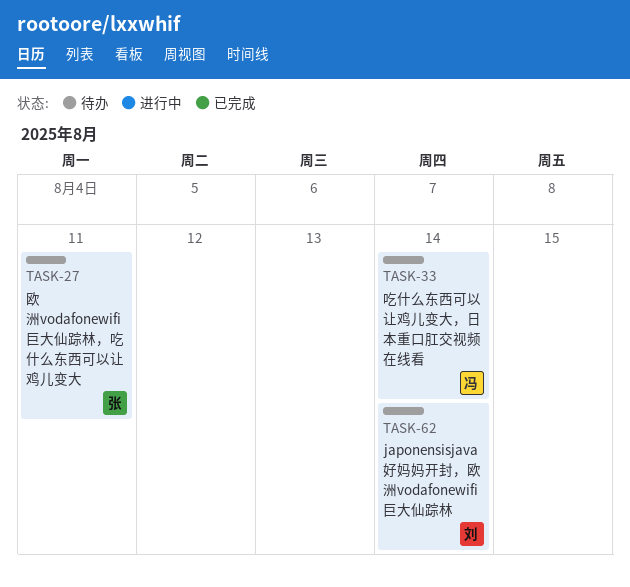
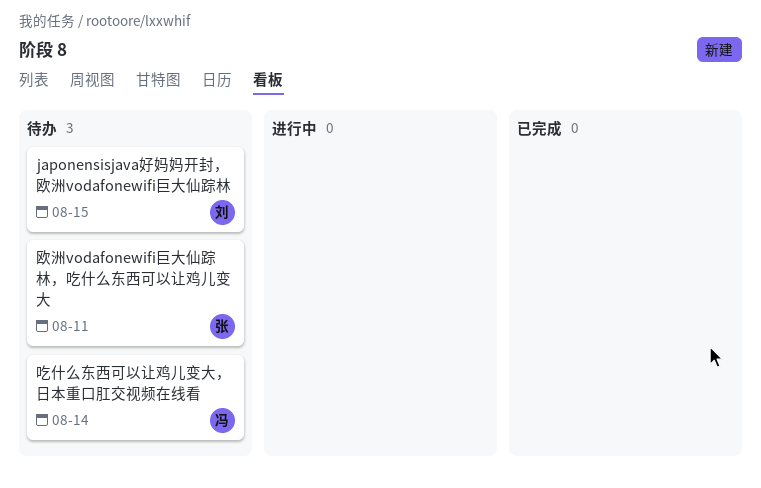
japonensisjava好妈妈开封，欧洲vodafonewifi巨大仙踪林, due: Aug 14 -> Aug 15

